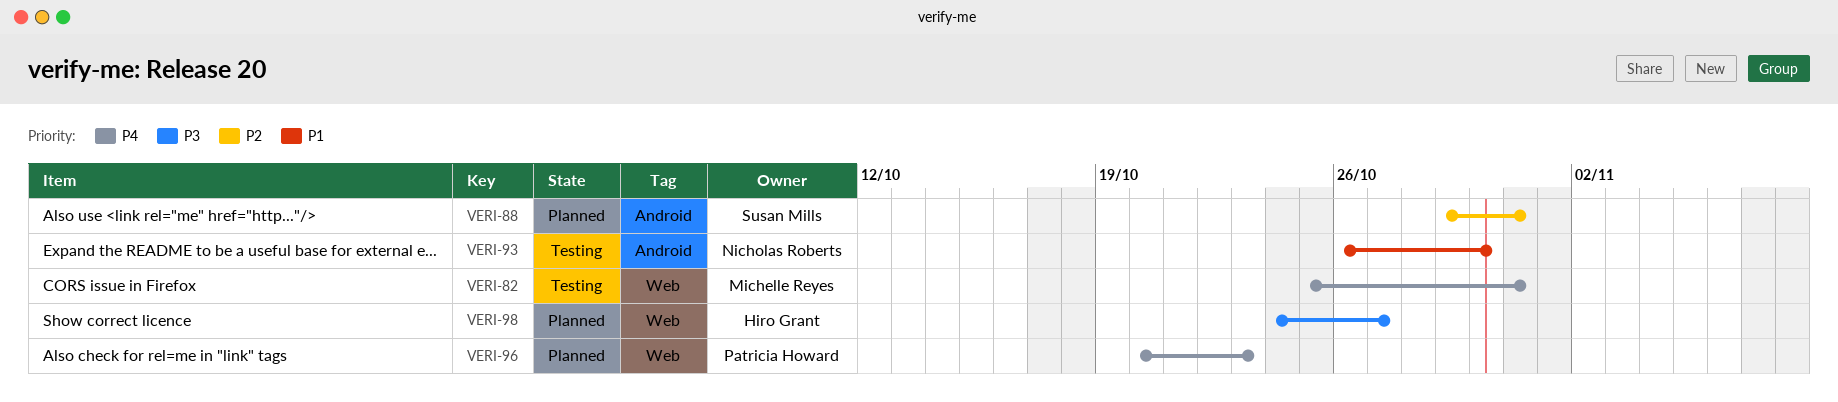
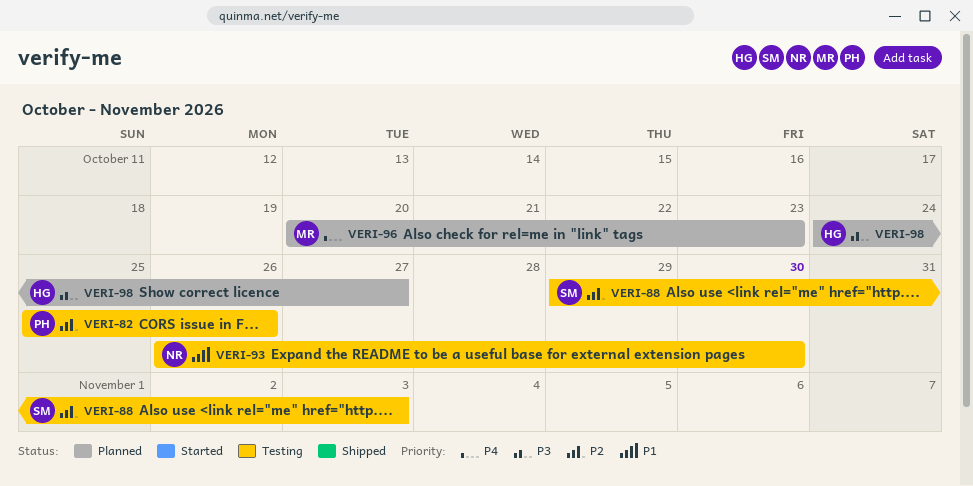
VERI-82, owner: Michelle Reyes -> Patricia Howard
VERI-82, priority: P4 -> P2
VERI-82, due: Oct 31 -> Oct 26
VERI-88, status: Planned -> Testing
VERI-88, due: Oct 31 -> Nov 3
VERI-96, owner: Patricia Howard -> Michelle Reyes

